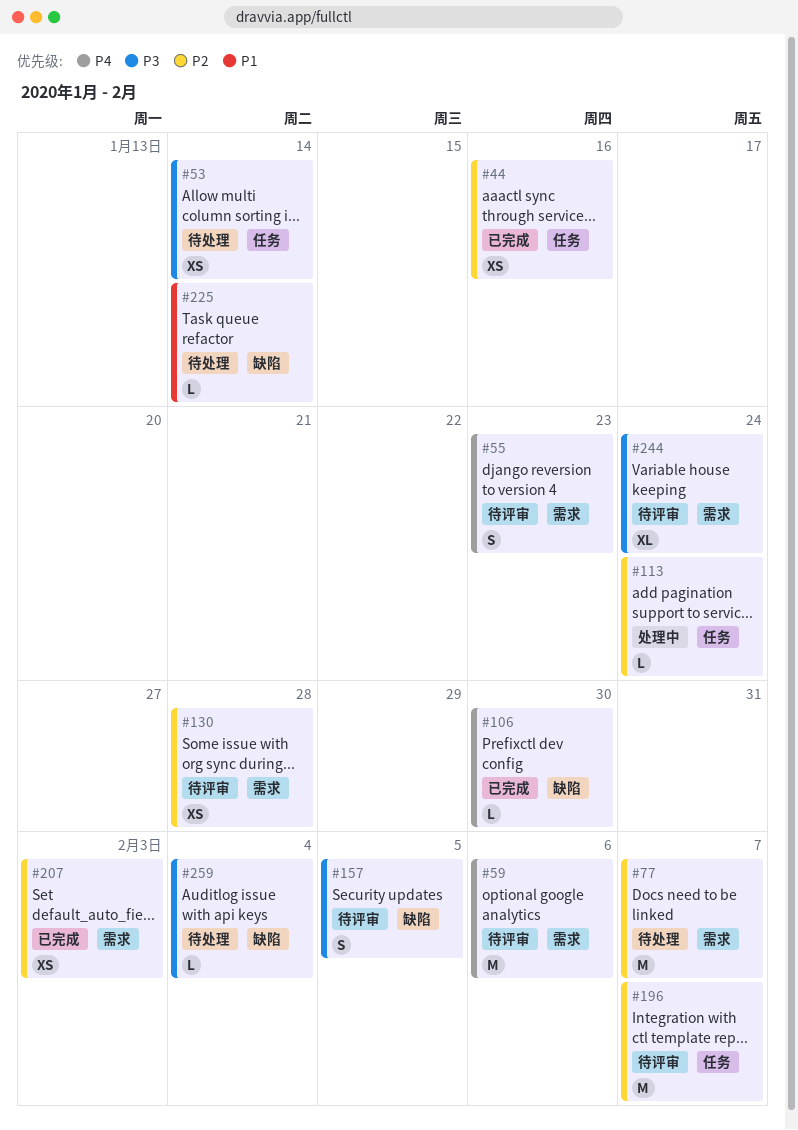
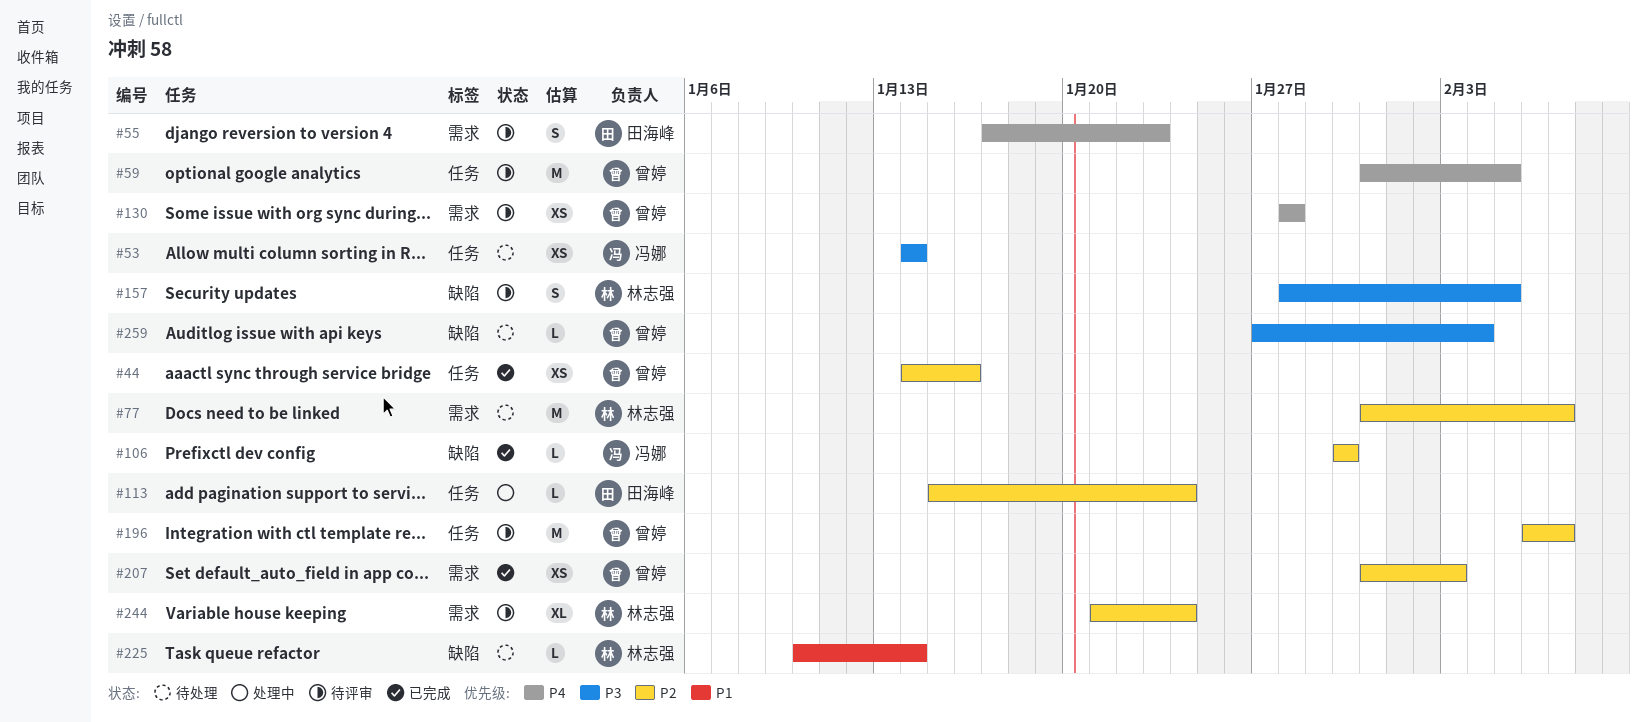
#59, label: 需求 -> 任务
#59, due: Feb 6 -> Feb 5
#106, priority: P4 -> P2
#130, priority: P2 -> P4
#244, priority: P3 -> P2

